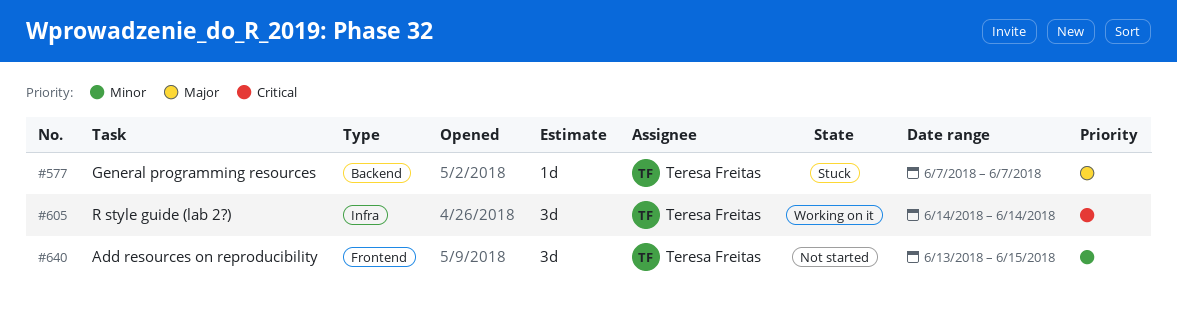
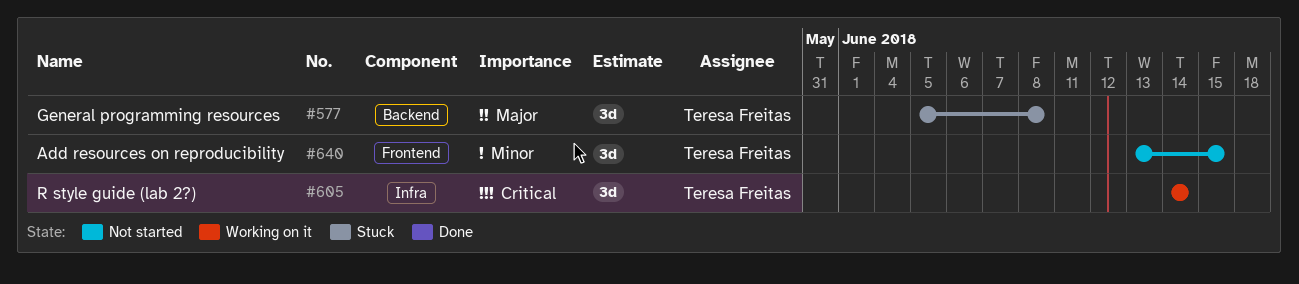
#577, estimate: 1d -> 3d
#577, start: Jun 7 -> Jun 5
#577, due: Jun 7 -> Jun 8

